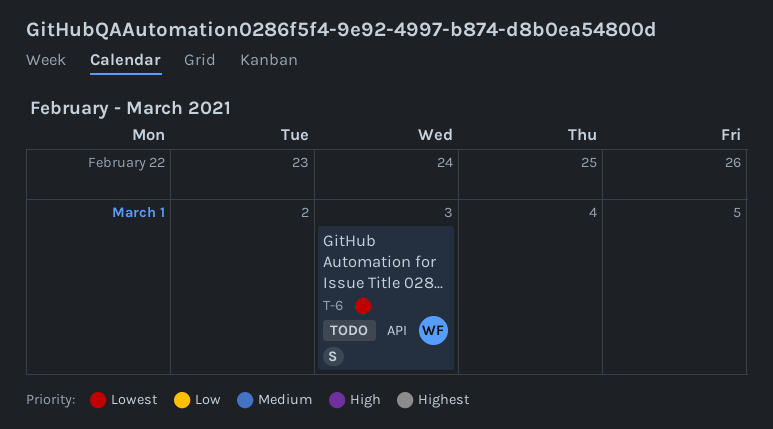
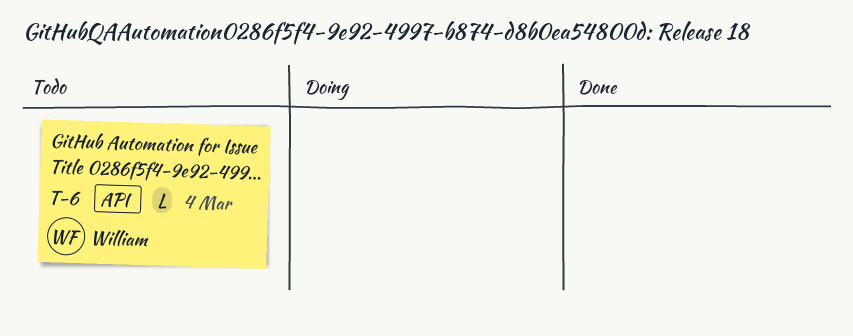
T-6, estimate: S -> L
T-6, due: Mar 3 -> Mar 4

